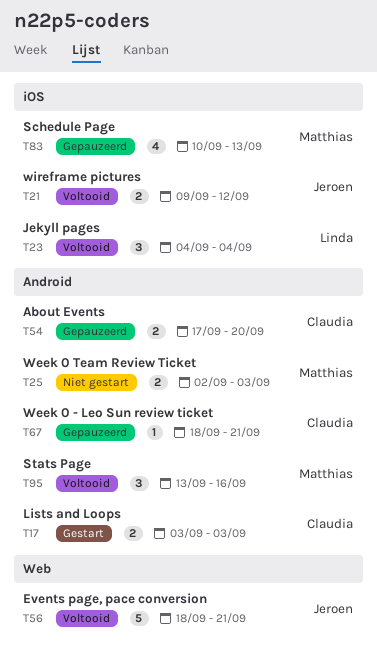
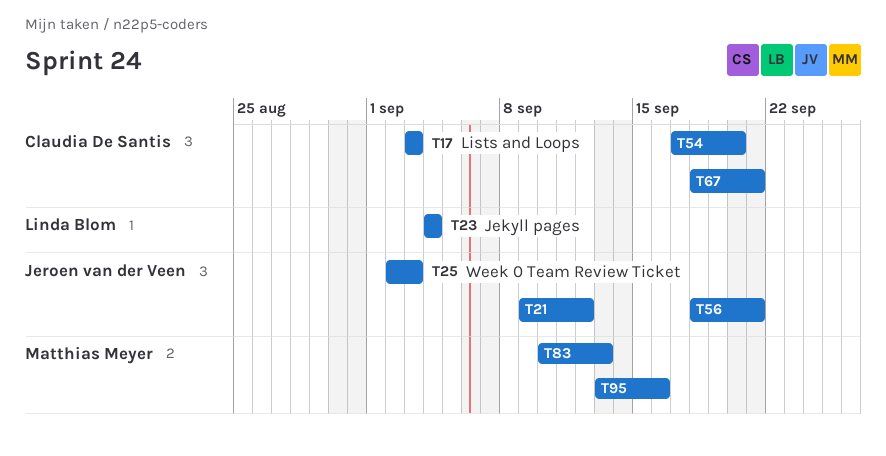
T25, owner: Matthias Meyer -> Jeroen van der Veen

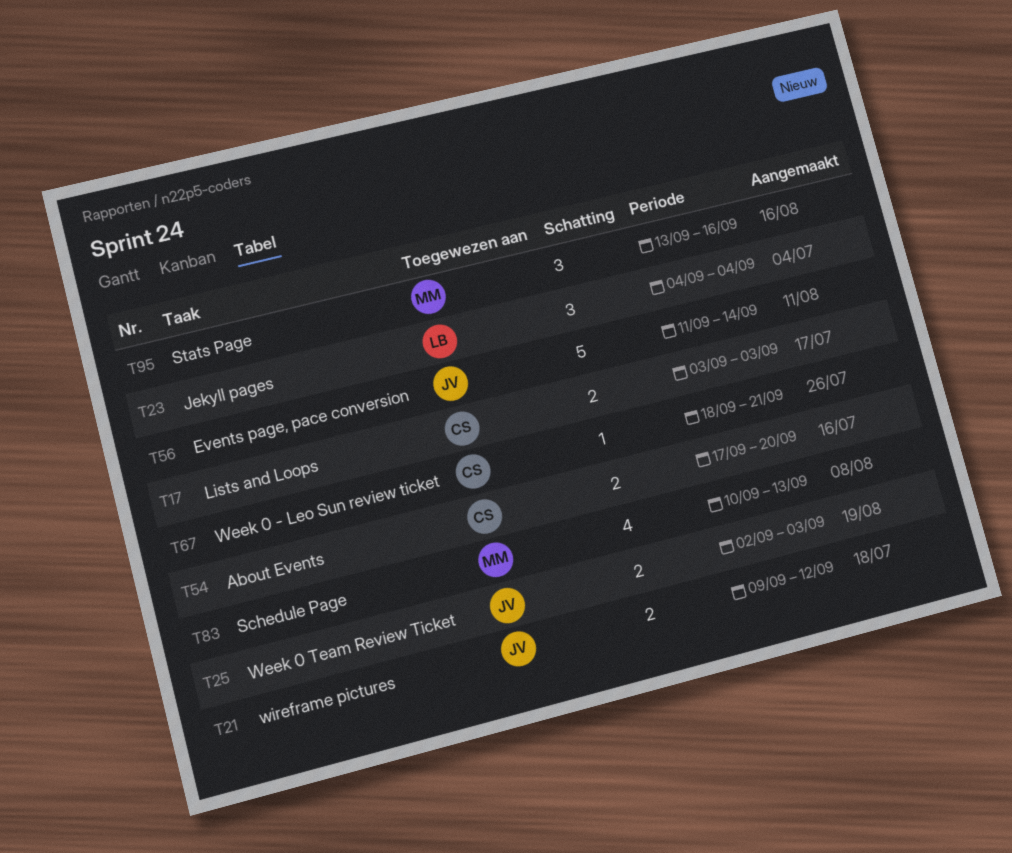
T56, start: Sep 18 -> Sep 11
T56, due: Sep 21 -> Sep 14

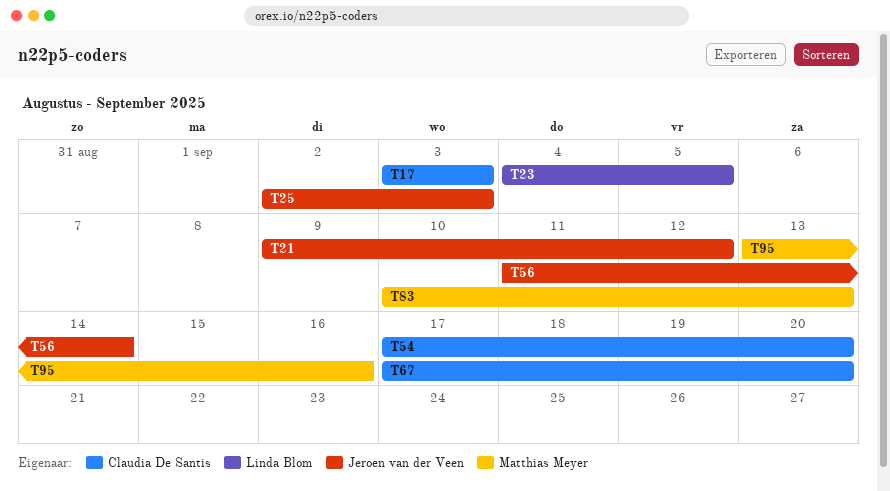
T23, due: Sep 4 -> Sep 5
T67, start: Sep 18 -> Sep 17
T67, due: Sep 21 -> Sep 20

